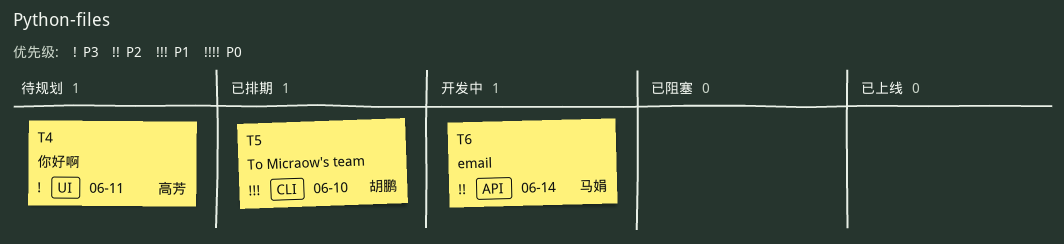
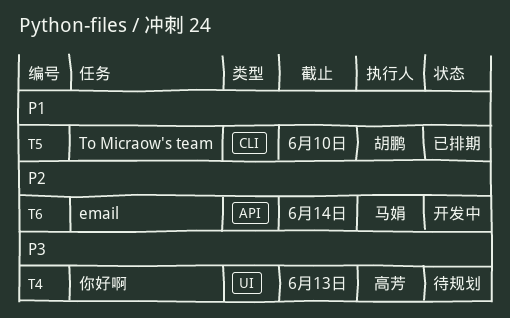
T4, due: Jun 11 -> Jun 13

